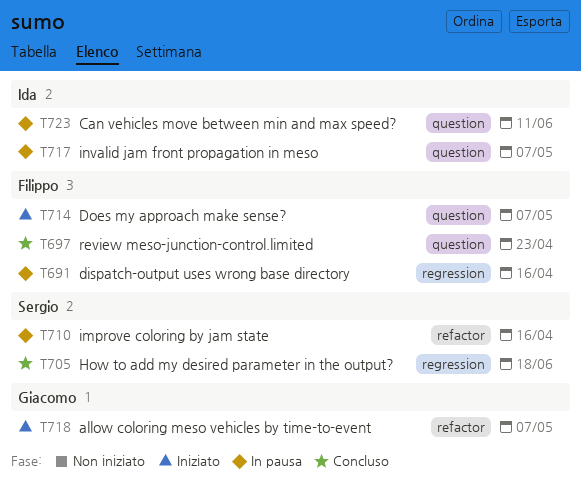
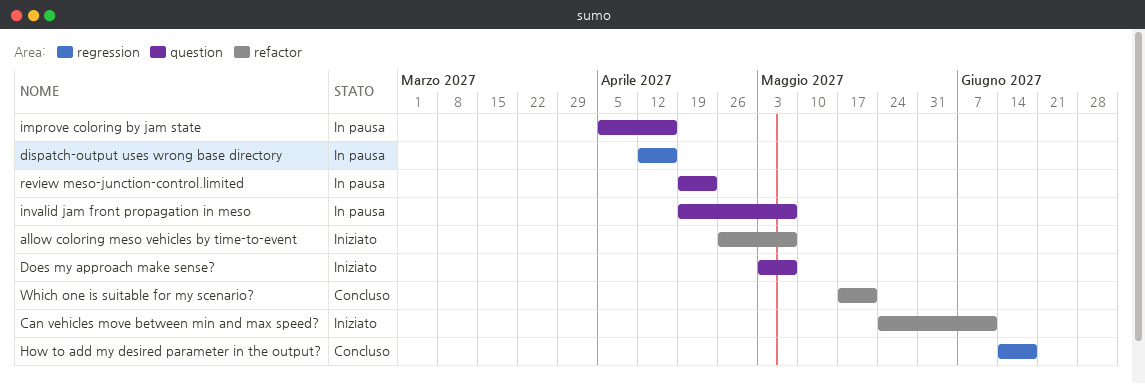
Can vehicles move between min and max speed?, status: In pausa -> Iniziato
Can vehicles move between min and max speed?, label: question -> refactor
improve coloring by jam state, label: refactor -> question
review meso-junction-control.limited, status: Concluso -> In pausa
Which one is suitable for my scenario?: none -> present

